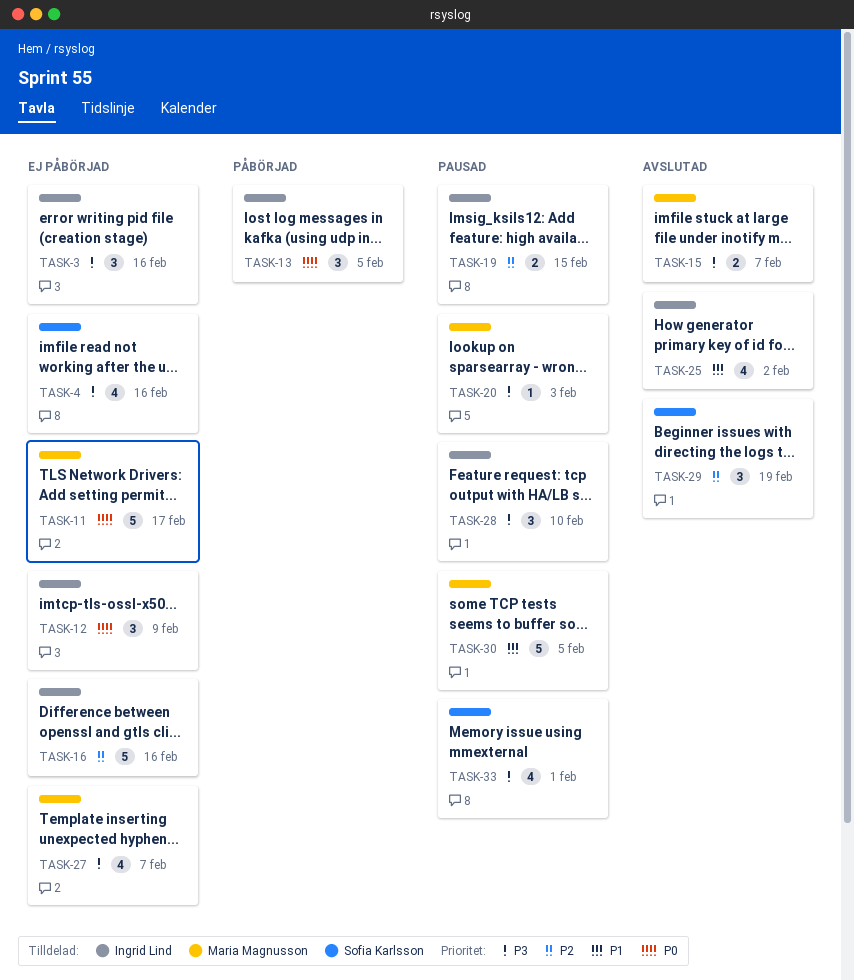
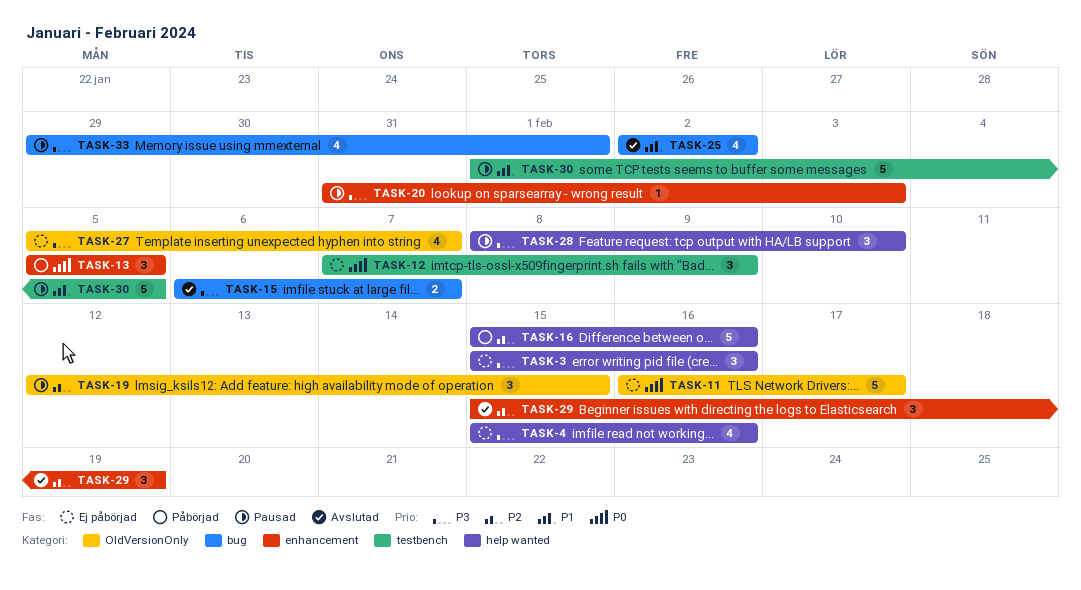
TASK-16, status: Ej påbörjad -> Påbörjad
TASK-19, estimate: 2 -> 3

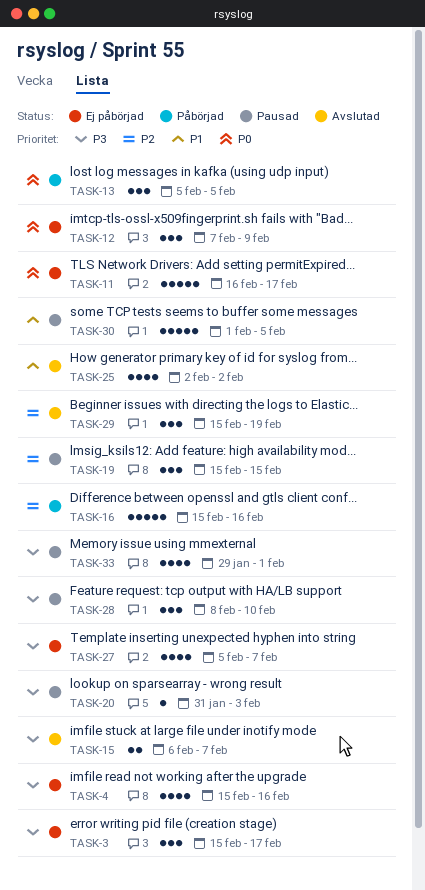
TASK-3, due: Feb 16 -> Feb 17
TASK-19, start: Feb 12 -> Feb 15

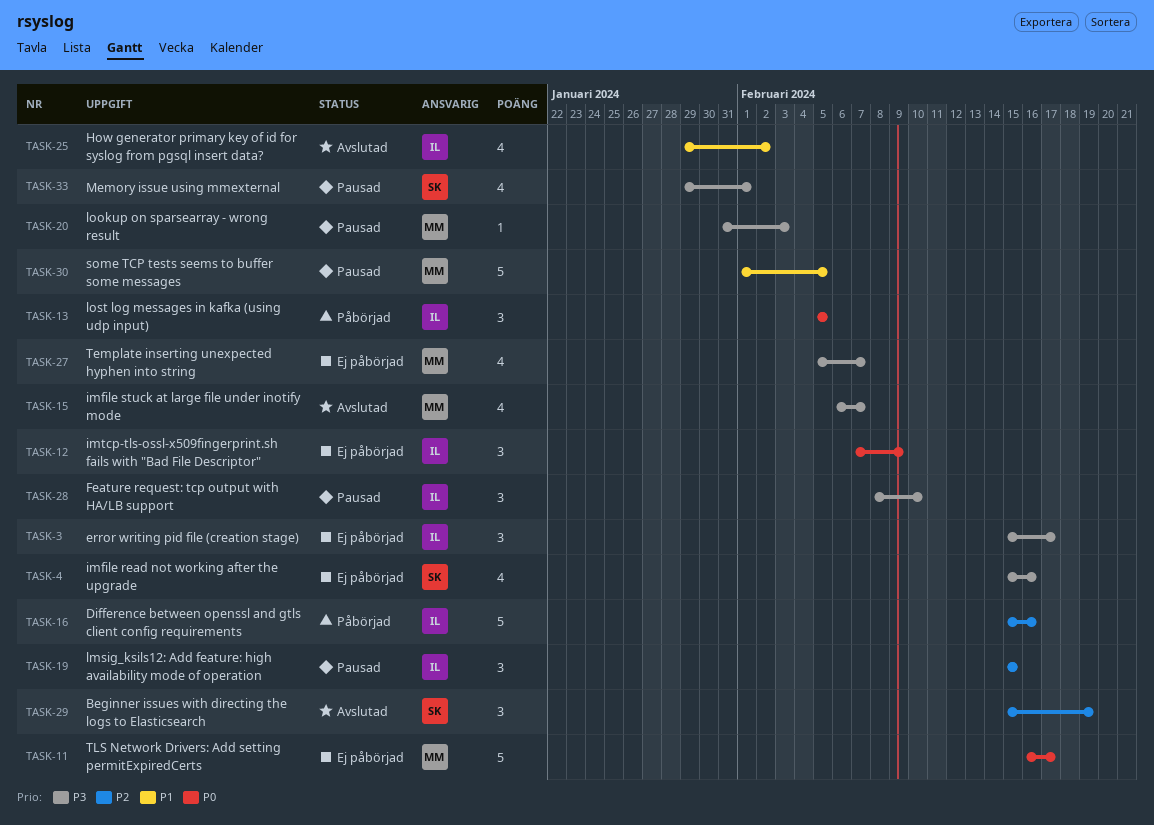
TASK-15, estimate: 2 -> 4
TASK-25, start: Feb 2 -> Jan 29

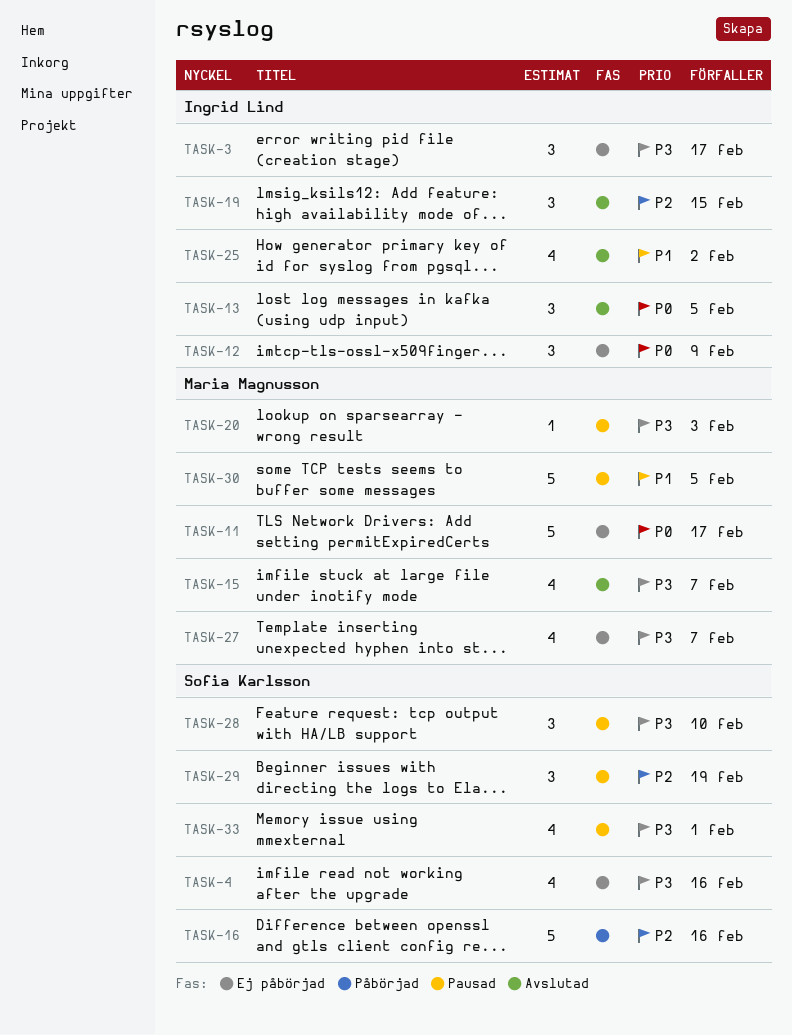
TASK-13, status: Påbörjad -> Avslutad
TASK-16, owner: Ingrid Lind -> Sofia Karlsson
TASK-19, status: Pausad -> Avslutad
TASK-28, owner: Ingrid Lind -> Sofia Karlsson
TASK-29, status: Avslutad -> Pausad

